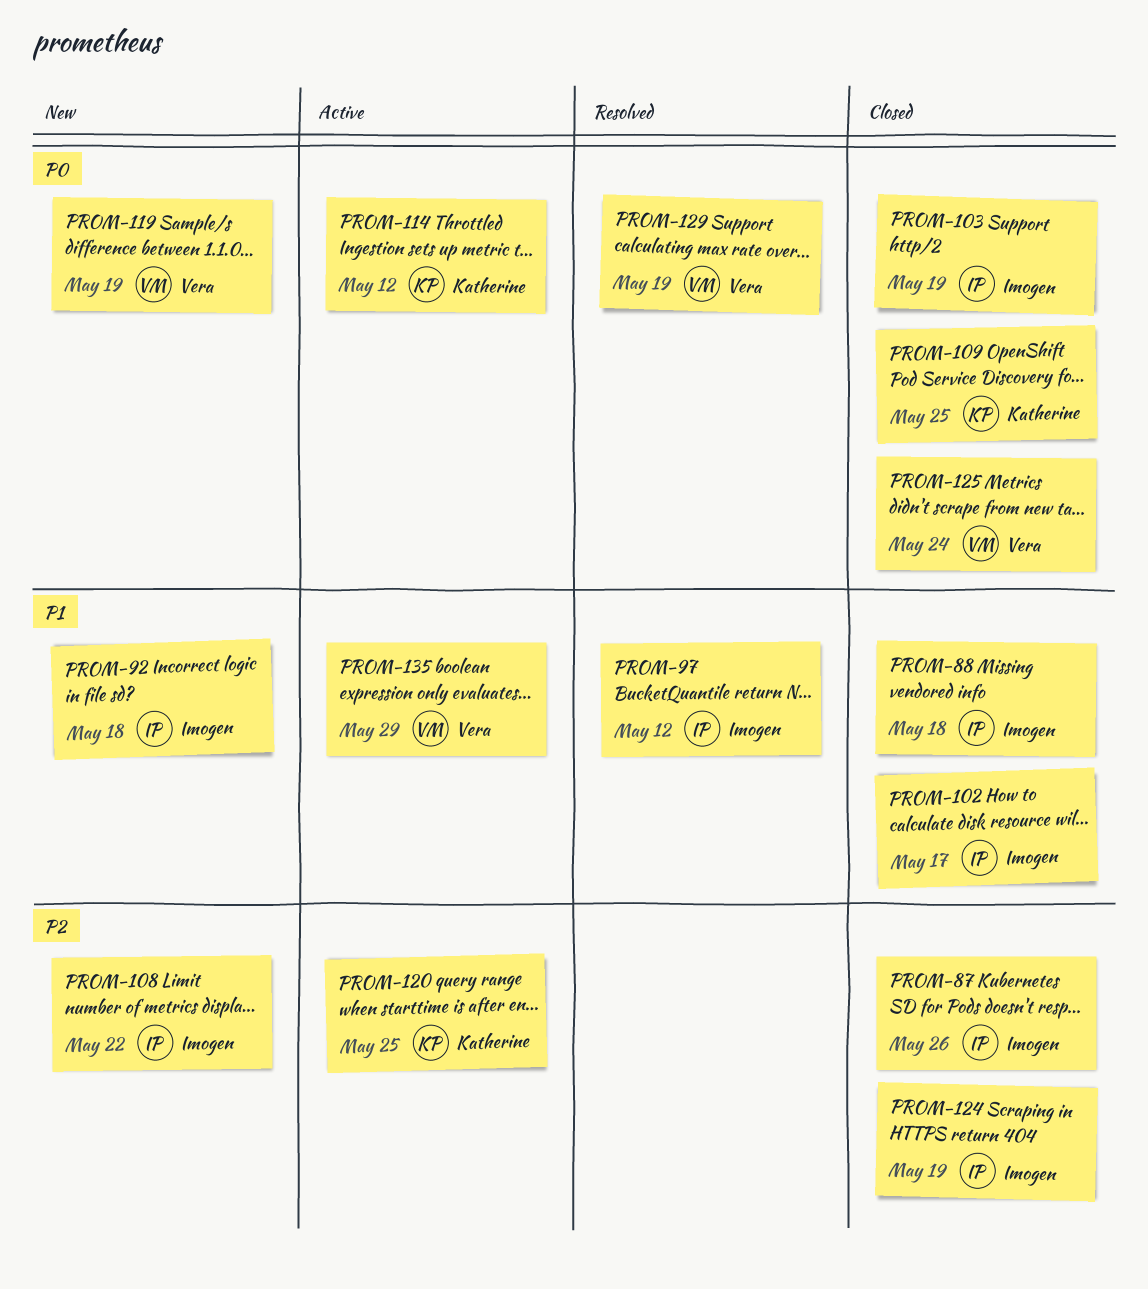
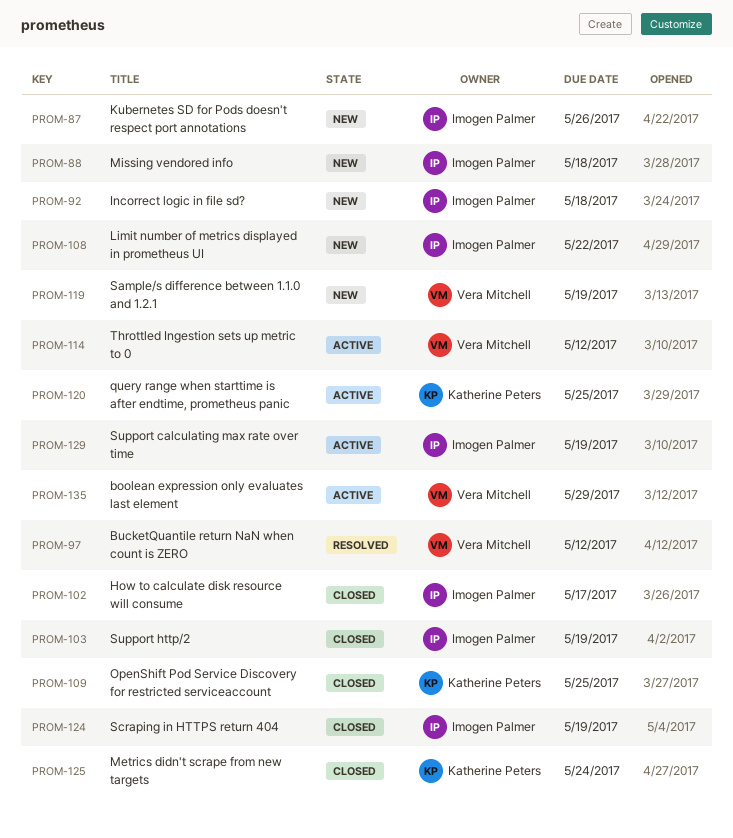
PROM-87, status: Closed -> New
PROM-88, status: Closed -> New
PROM-97, owner: Imogen Palmer -> Vera Mitchell
PROM-114, owner: Katherine Peters -> Vera Mitchell
PROM-125, owner: Vera Mitchell -> Katherine Peters
PROM-129, status: Resolved -> Active
PROM-129, owner: Vera Mitchell -> Imogen Palmer

